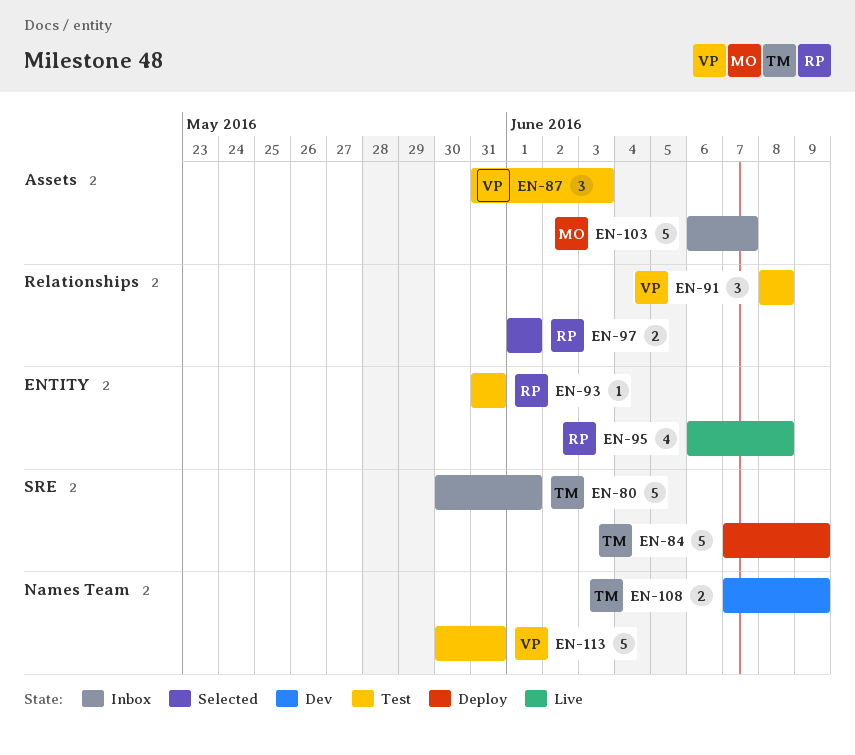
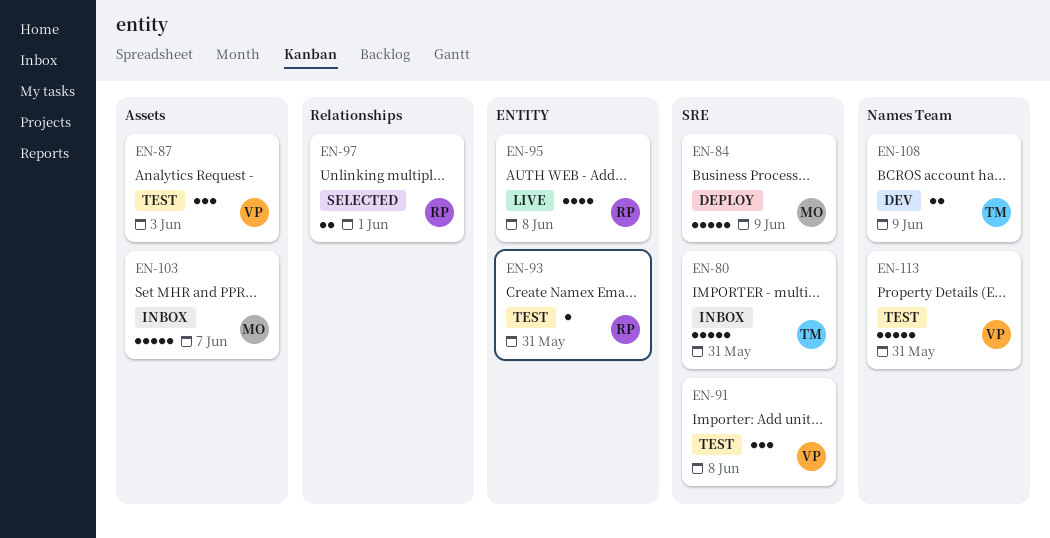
EN-80, due: Jun 1 -> May 31
EN-84, owner: TM -> MO
EN-91, label: Relationships -> SRE

